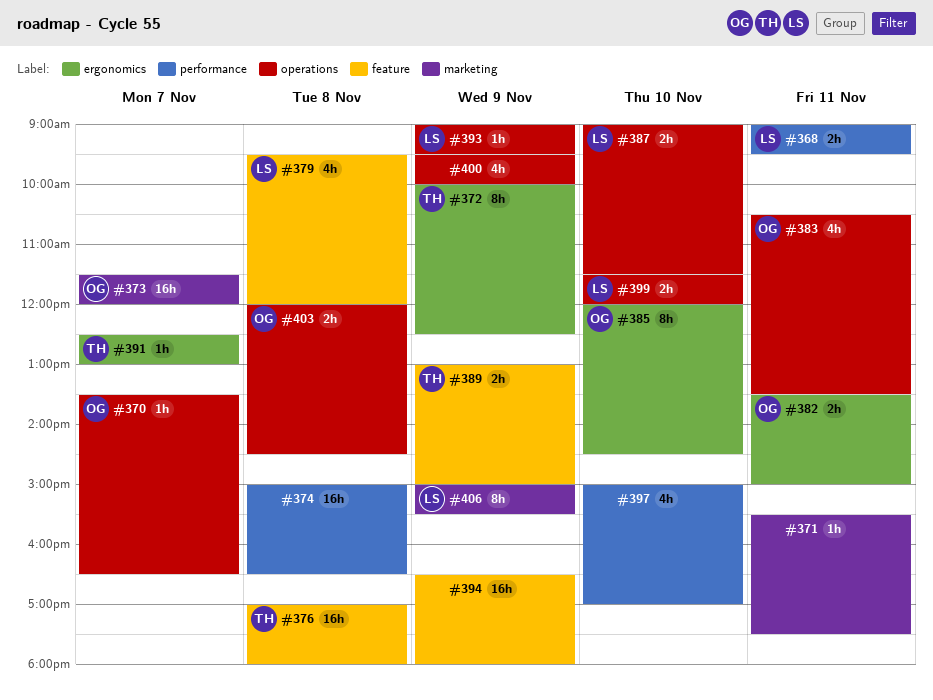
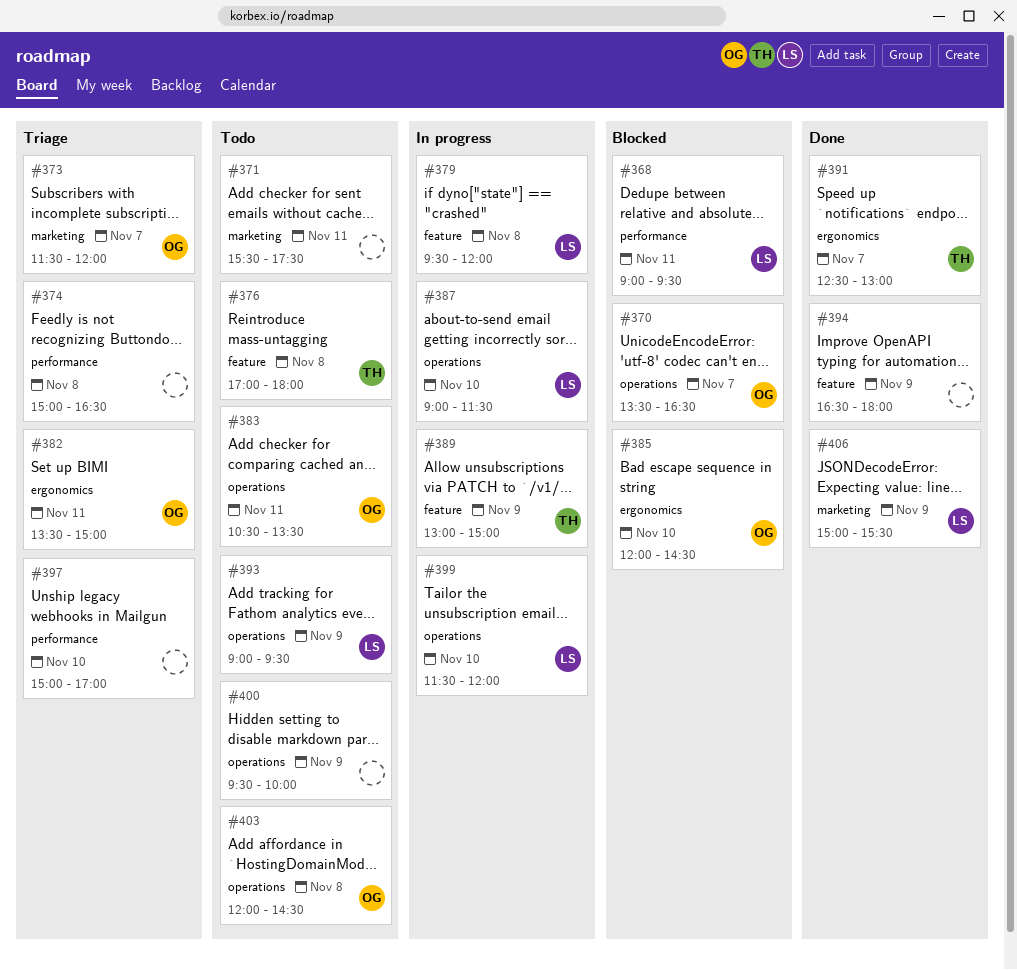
#372: present -> none

